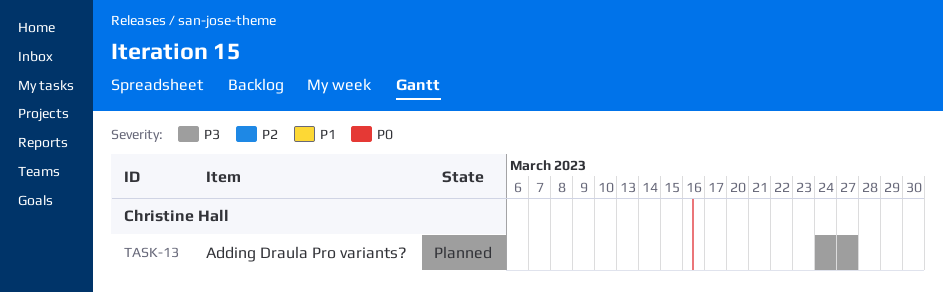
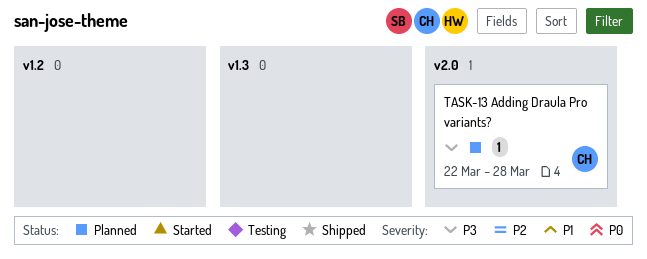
TASK-13, start: Mar 24 -> Mar 22
TASK-13, due: Mar 27 -> Mar 28

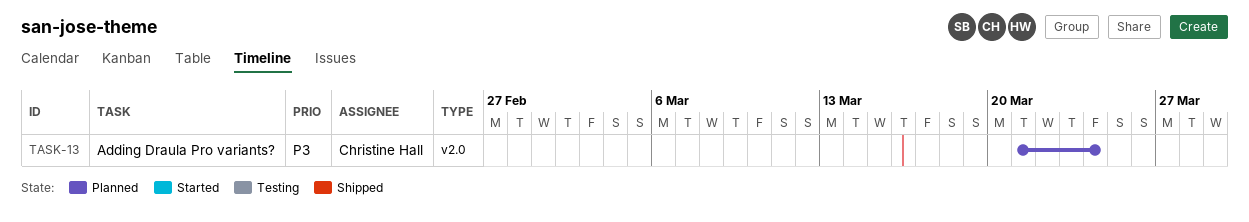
TASK-13, start: Mar 22 -> Mar 21
TASK-13, due: Mar 28 -> Mar 24

